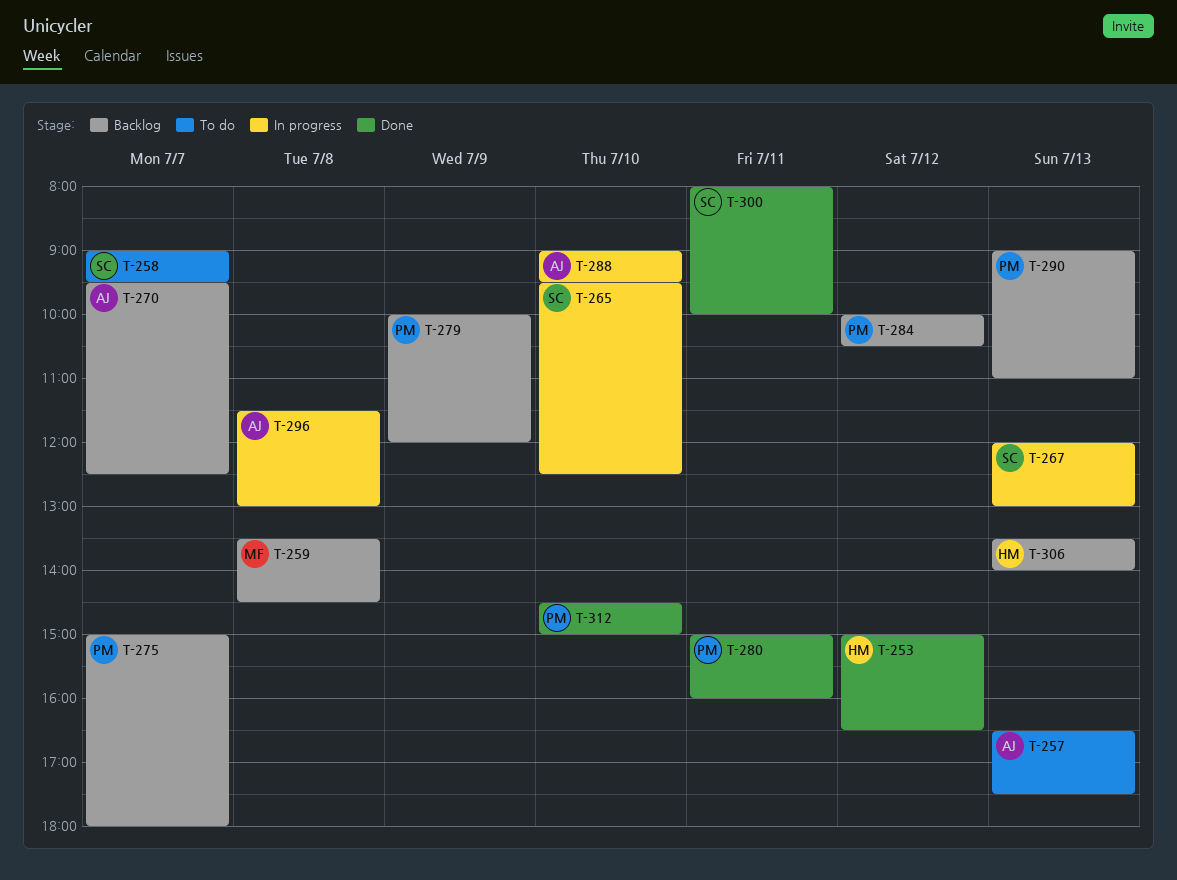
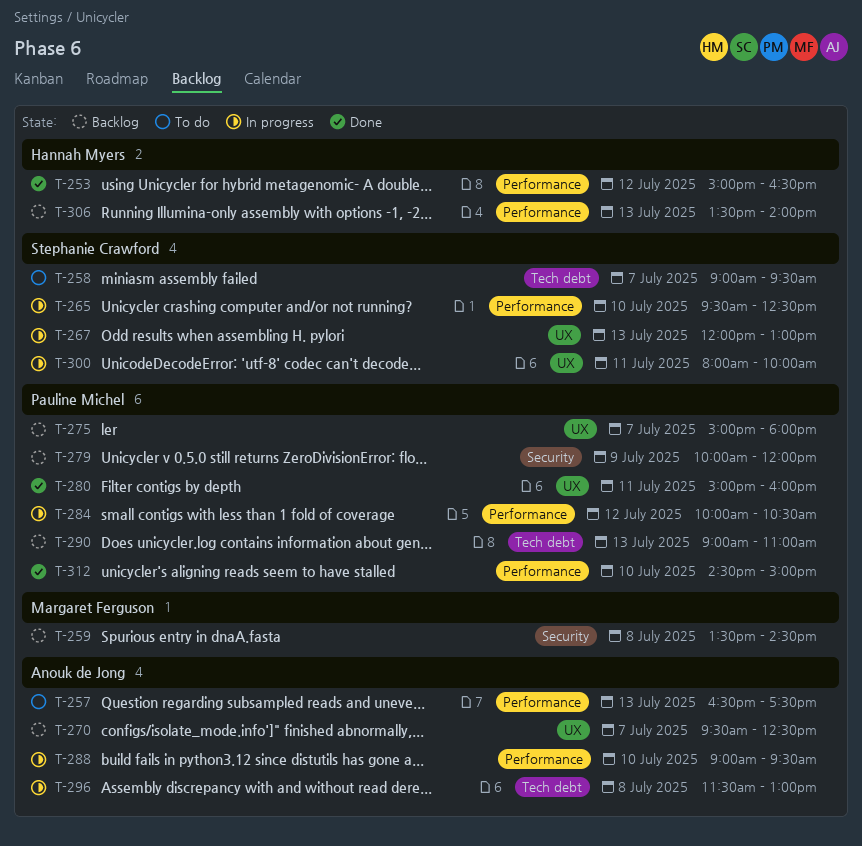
T-284, status: Backlog -> In progress
T-300, status: Done -> In progress

